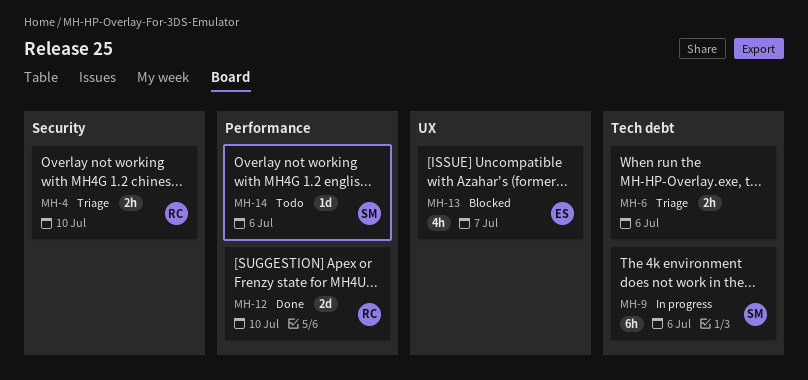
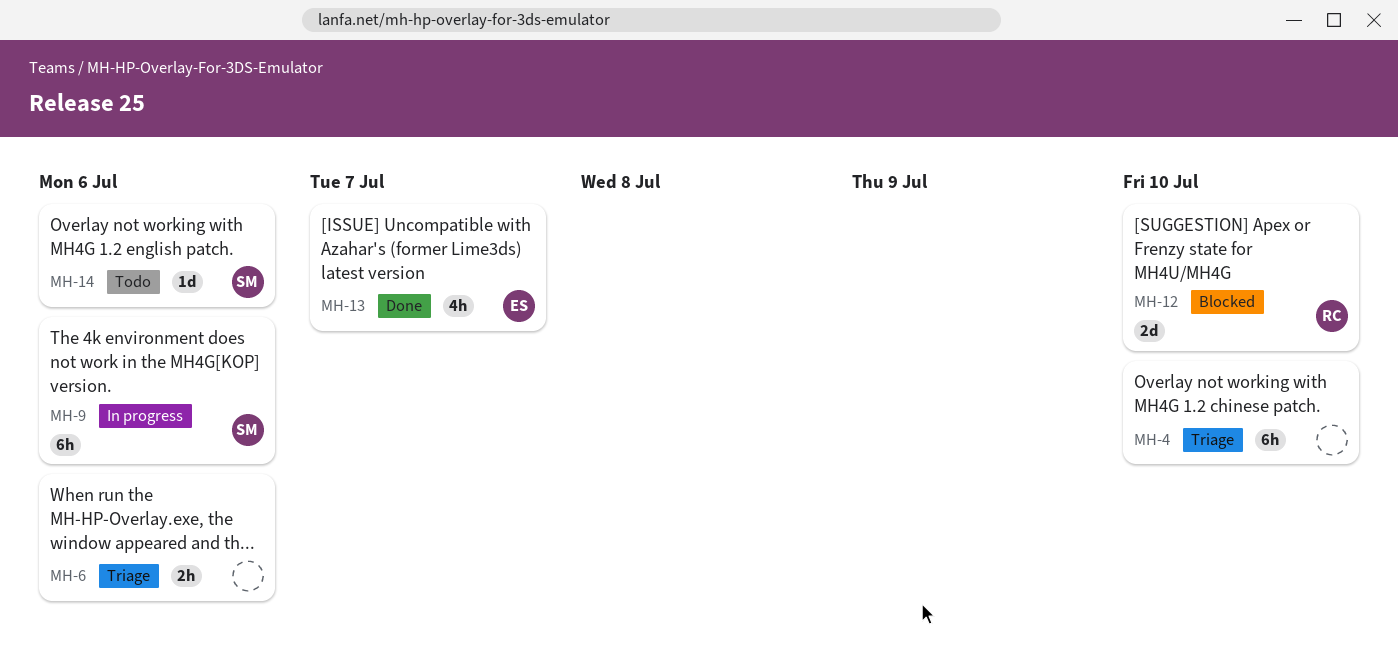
MH-4, owner: RC -> none
MH-4, estimate: 2h -> 6h
MH-12, status: Done -> Blocked
MH-13, status: Blocked -> Done

